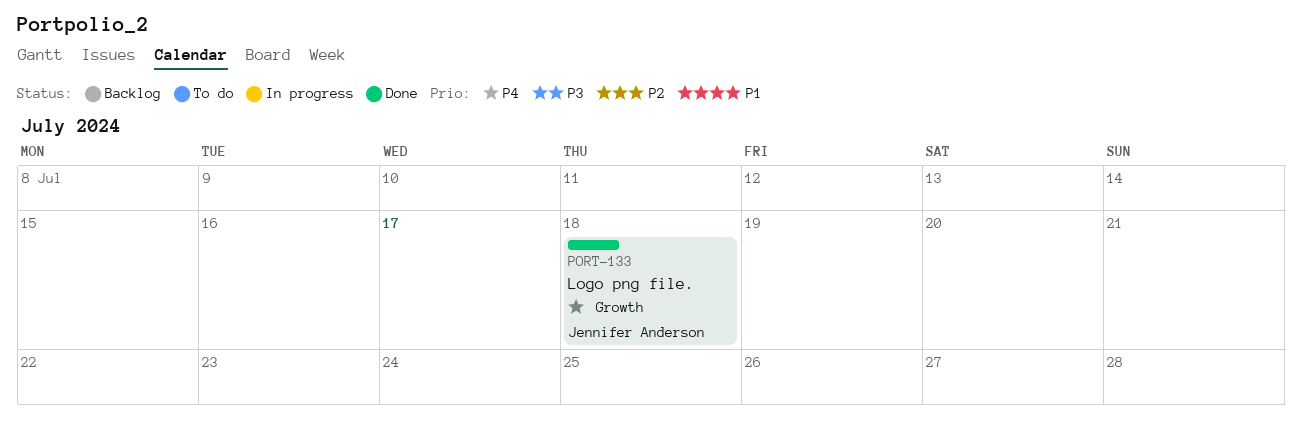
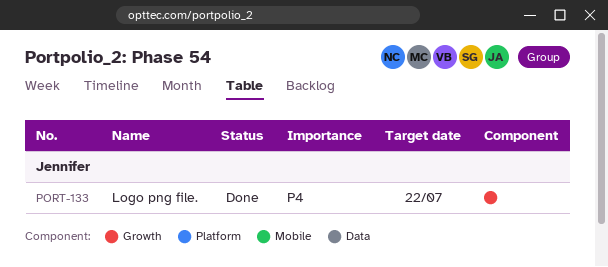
PORT-133, due: Jul 18 -> Jul 22

